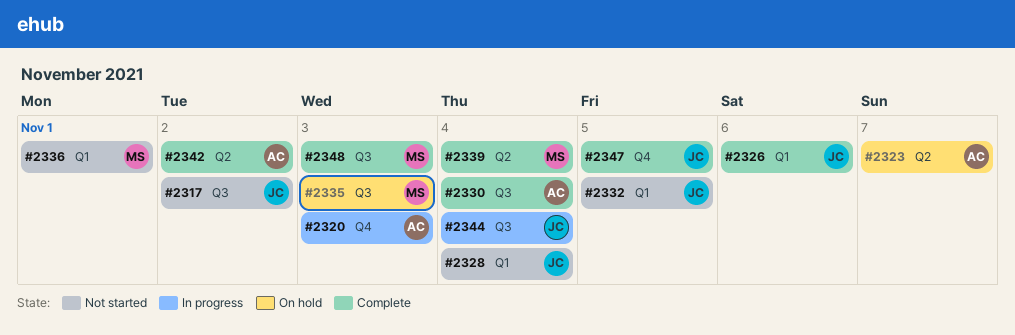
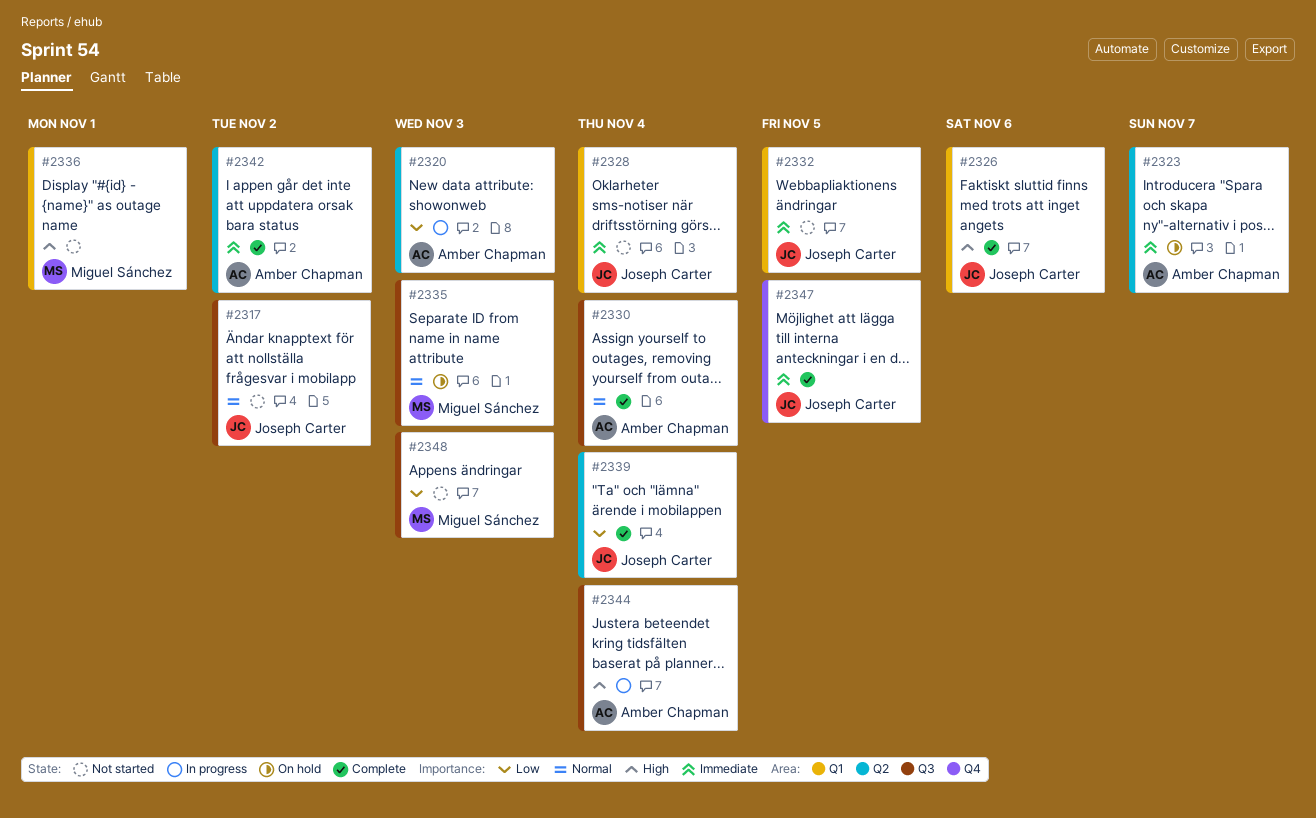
#2320, label: Q4 -> Q2
#2339, owner: Miguel Sánchez -> Joseph Carter
#2344, owner: Joseph Carter -> Amber Chapman
#2348, status: Complete -> Not started

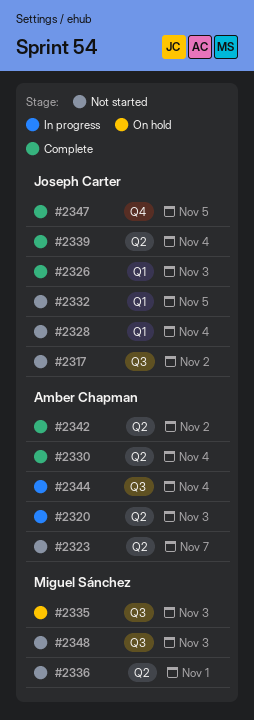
#2323, status: On hold -> Not started
#2326, due: Nov 6 -> Nov 3
#2330, label: Q3 -> Q2
#2336, label: Q1 -> Q2

